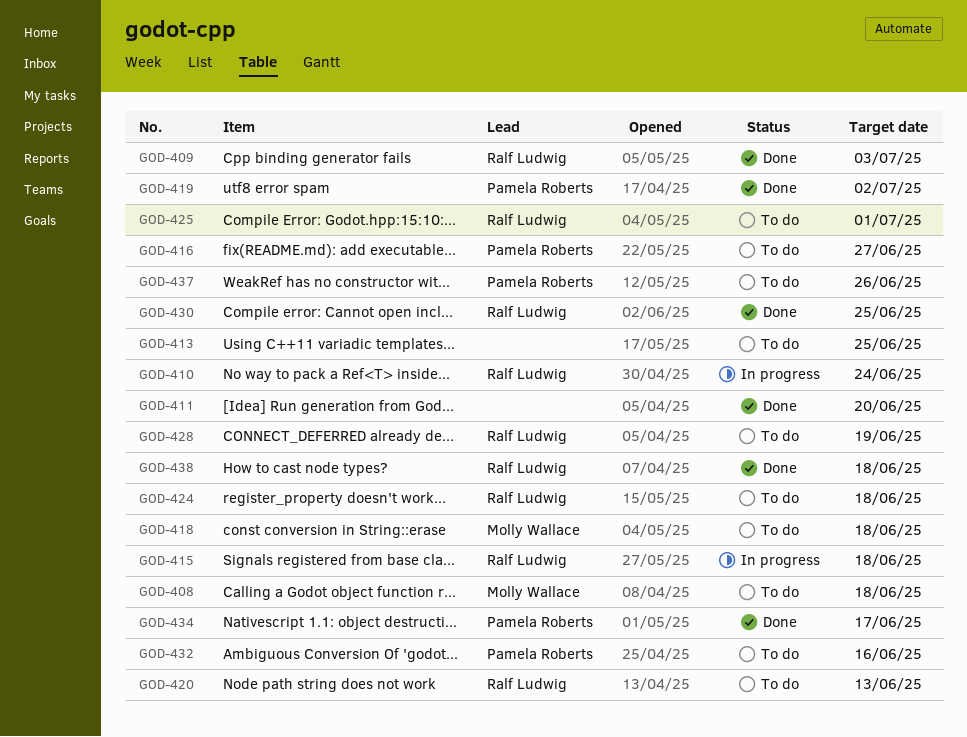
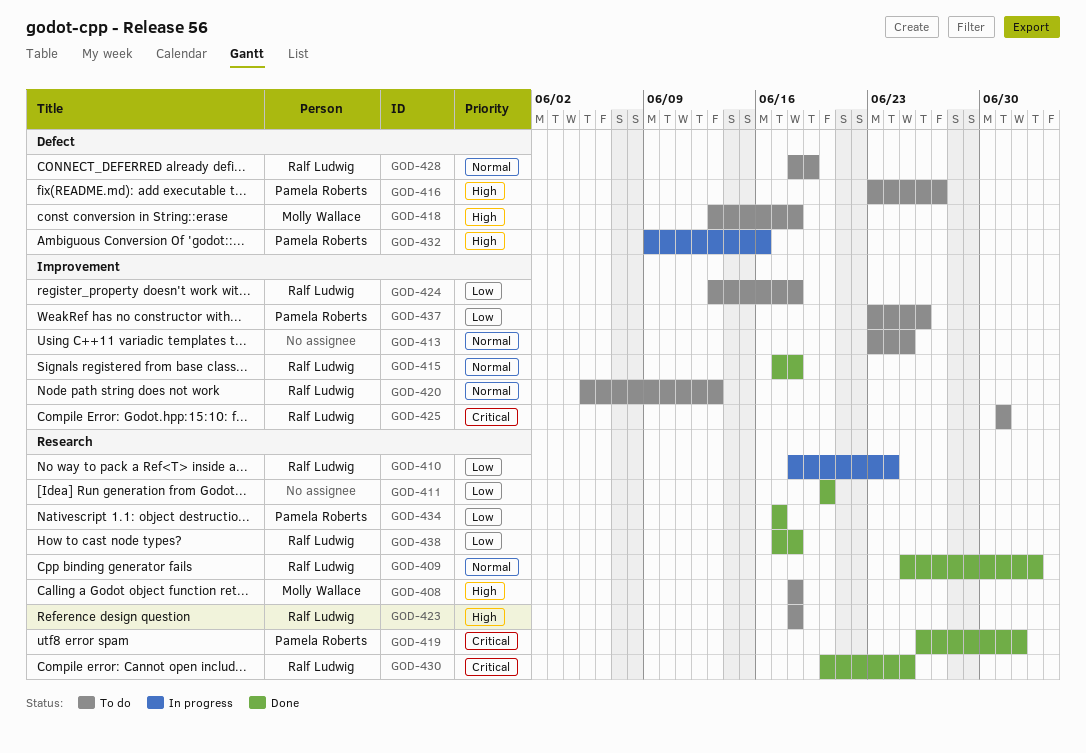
GOD-415, status: In progress -> Done
GOD-423: none -> present
GOD-432, status: To do -> In progress

